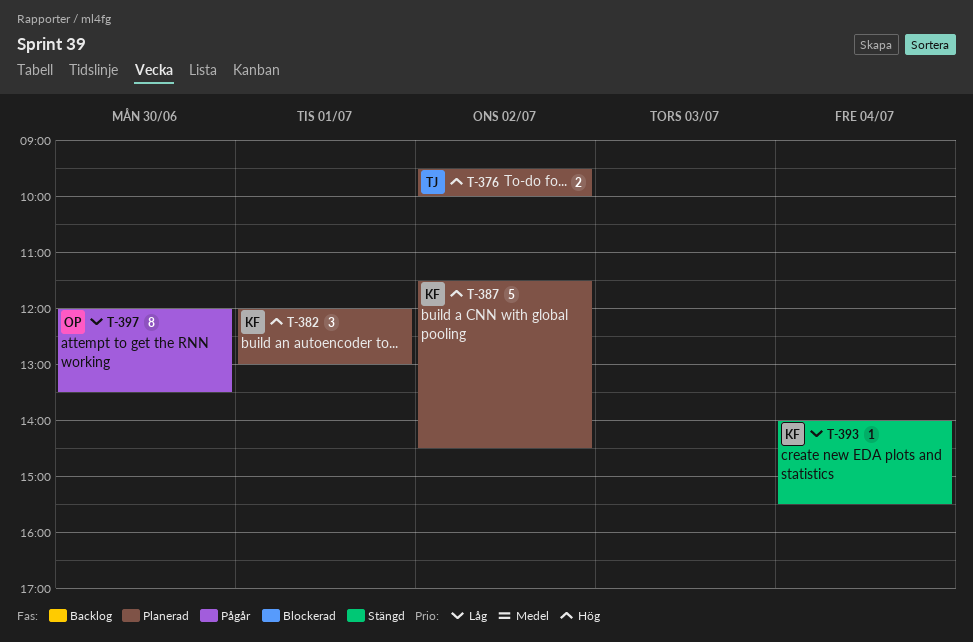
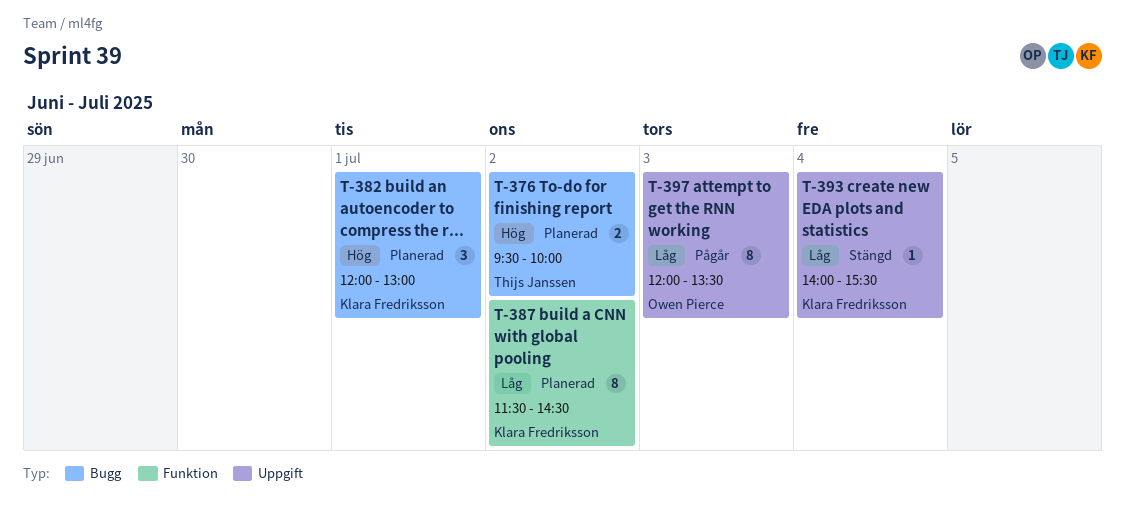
T-387, priority: Hög -> Låg
T-387, estimate: 5 -> 8
T-397, day: Jun 30 -> Jul 3

